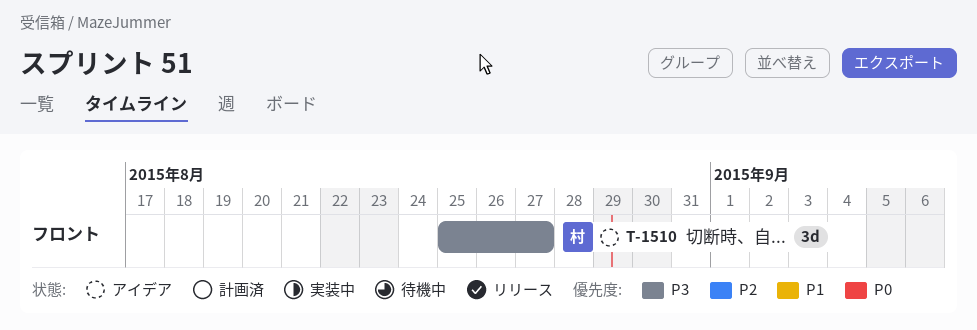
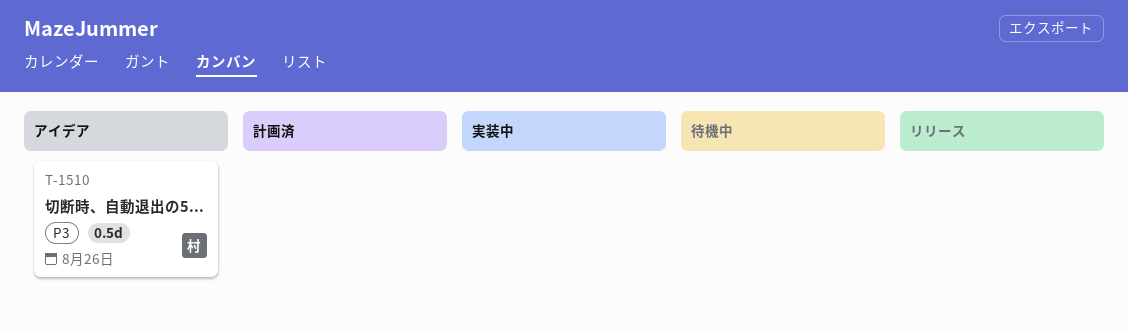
T-1510, estimate: 3d -> 0.5d
T-1510, due: Aug 27 -> Aug 26

